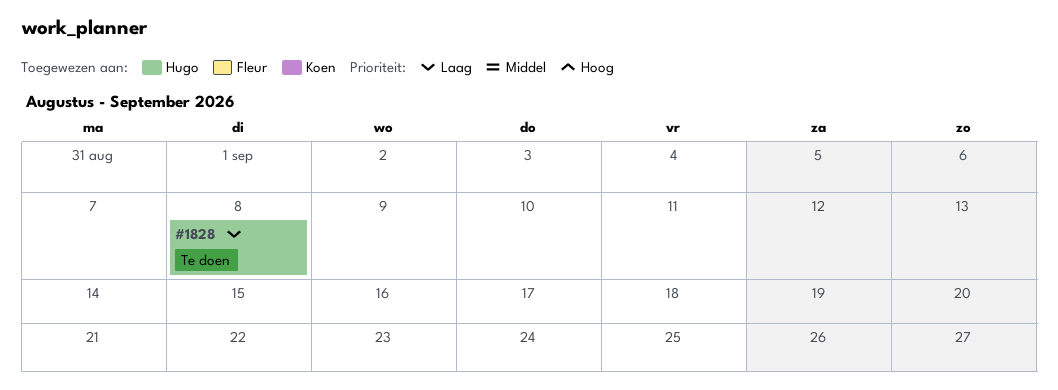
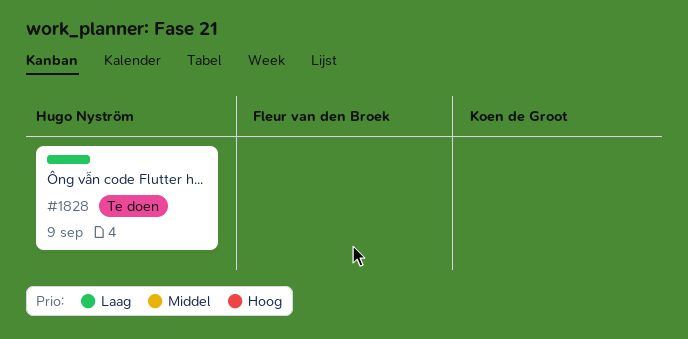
#1828, due: Sep 8 -> Sep 9

